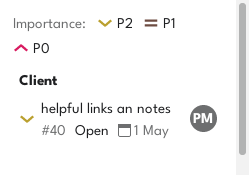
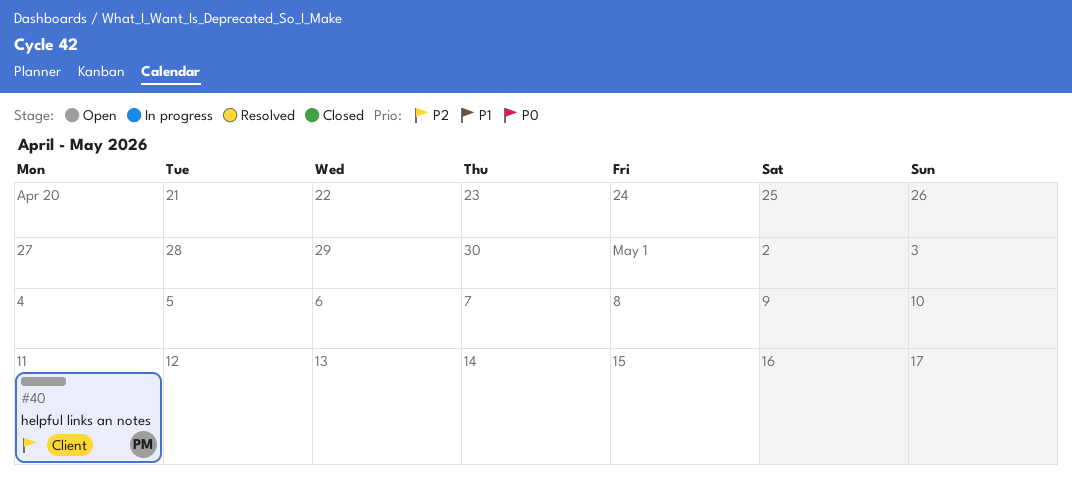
#40, due: May 1 -> May 11

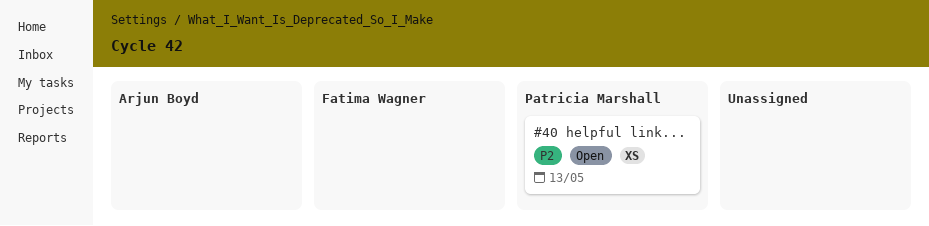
#40, due: May 11 -> May 13

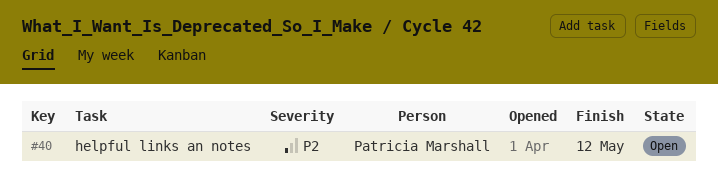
#40, due: May 13 -> May 12

